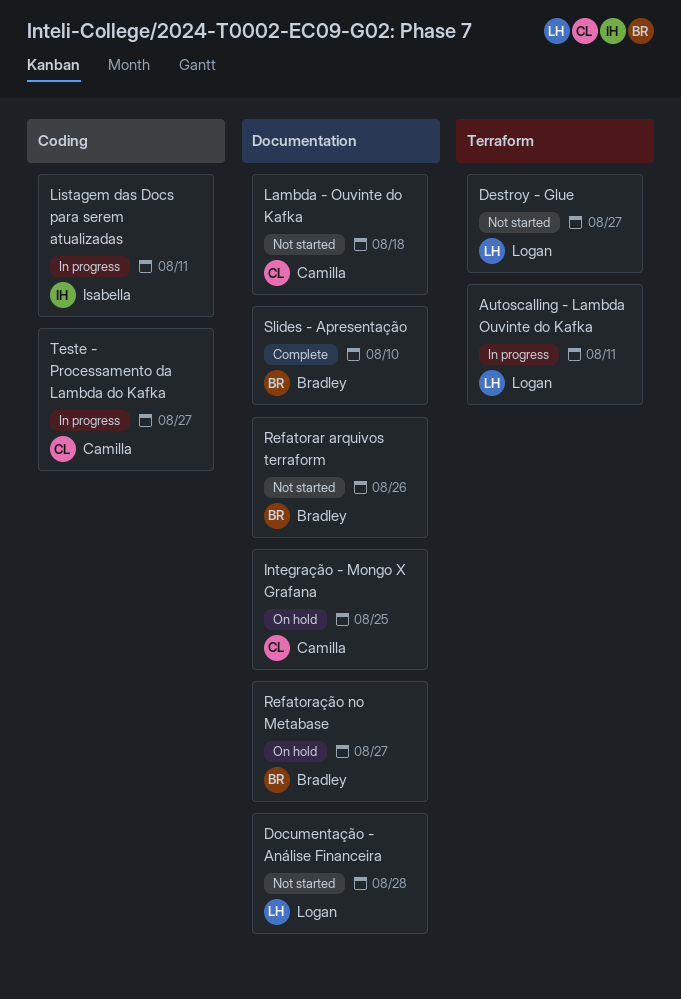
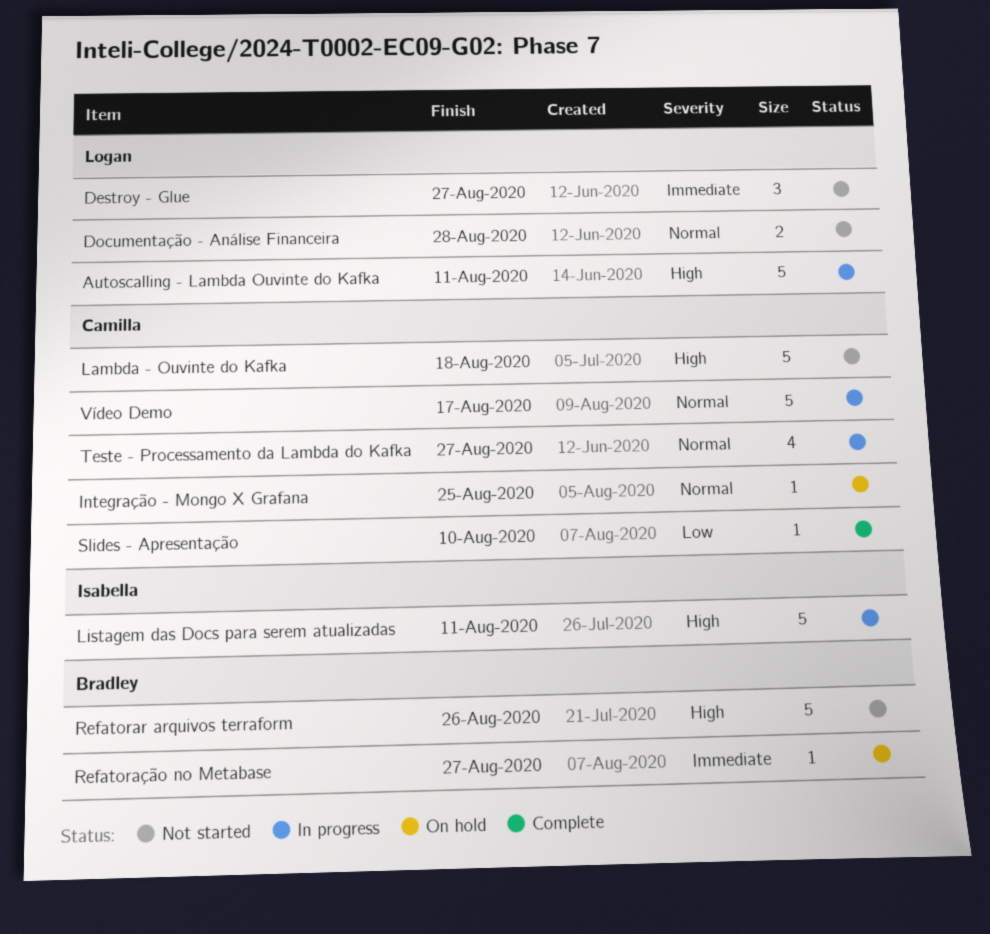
Slides - Apresentação, owner: Bradley -> Camilla
Vídeo Demo: none -> present

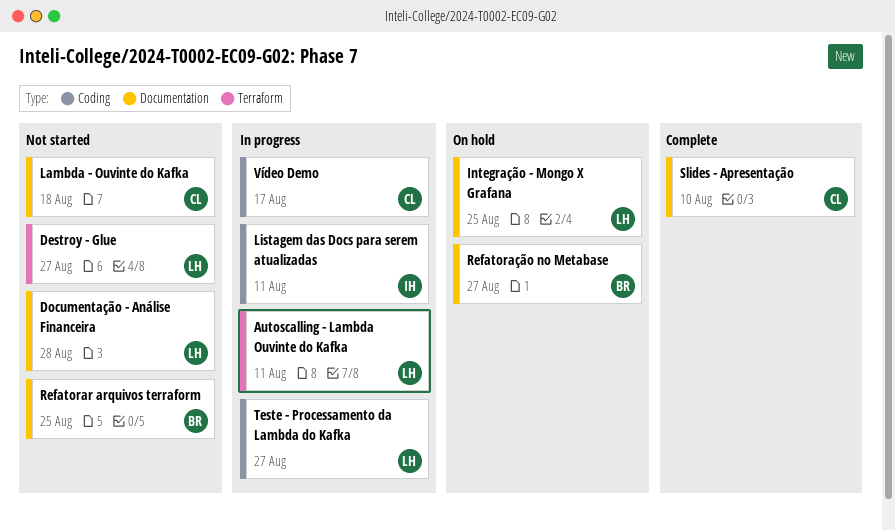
Integração - Mongo X Grafana, owner: Camilla -> Logan
Refatorar arquivos terraform, due: Aug 26 -> Aug 25
Teste - Processamento da Lambda do Kafka, owner: Camilla -> Logan

